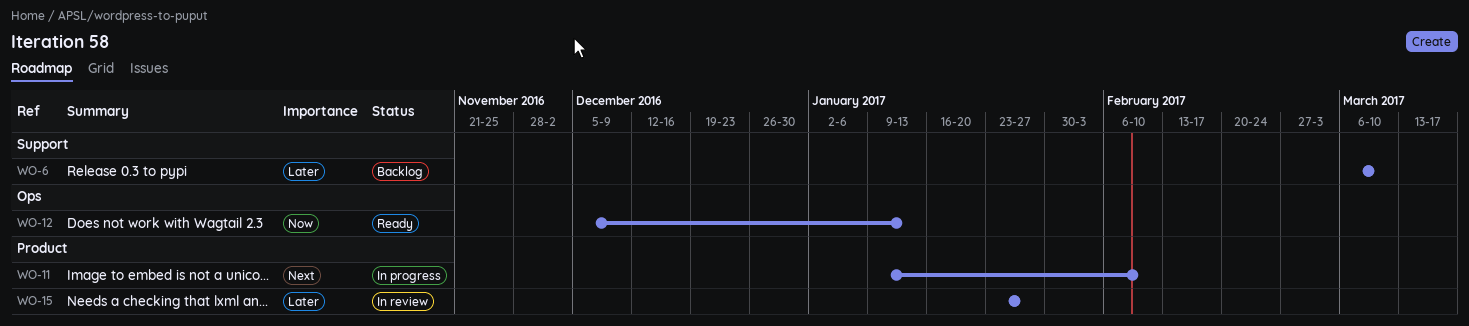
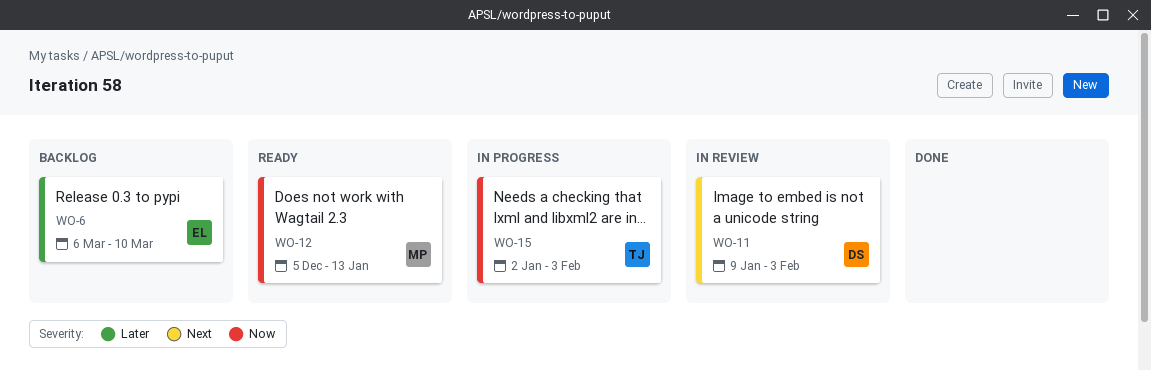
WO-11, status: In progress -> In review
WO-11, due: Feb 10 -> Feb 3
WO-15, status: In review -> In progress
WO-15, priority: Later -> Now
WO-15, start: Jan 23 -> Jan 2
WO-15, due: Jan 27 -> Feb 3

